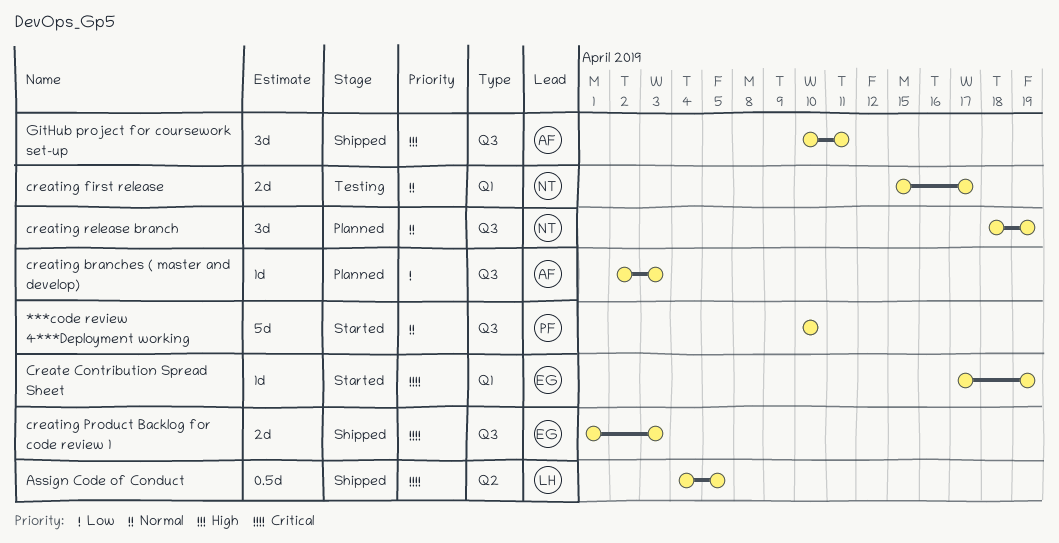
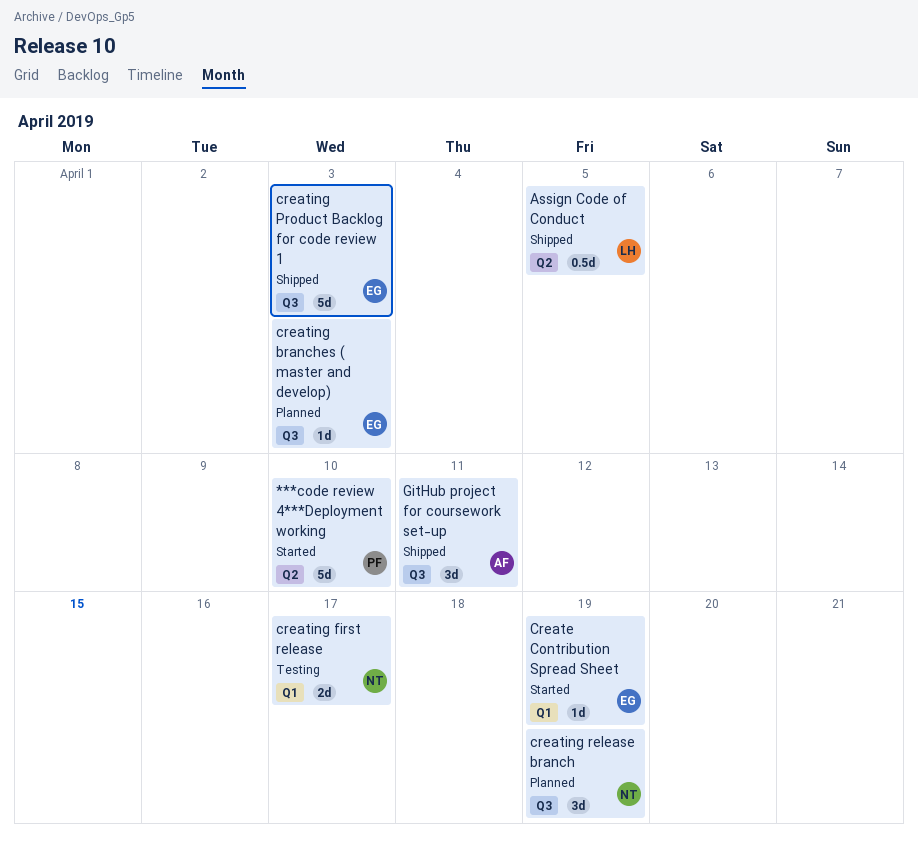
***code review 4***Deployment working, label: Q3 -> Q2
creating branches ( master and develop), owner: AF -> EG
creating Product Backlog for code review 1, estimate: 2d -> 5d

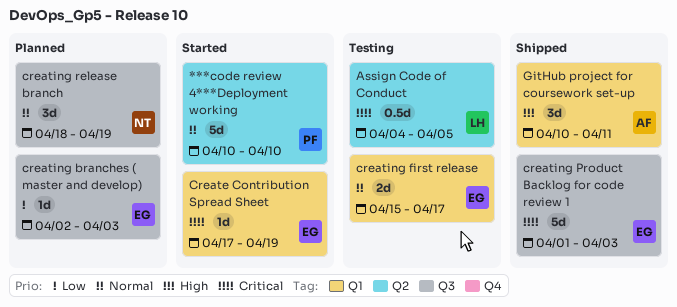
Assign Code of Conduct, status: Shipped -> Testing
creating first release, owner: NT -> EG
GitHub project for coursework set-up, label: Q3 -> Q1

